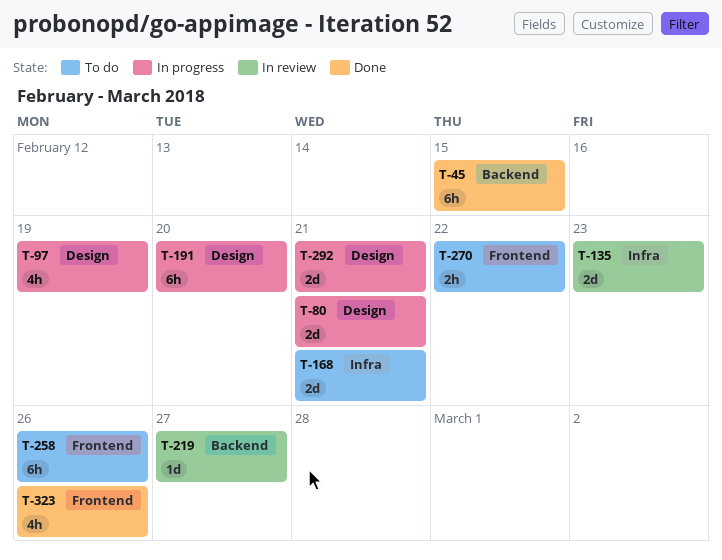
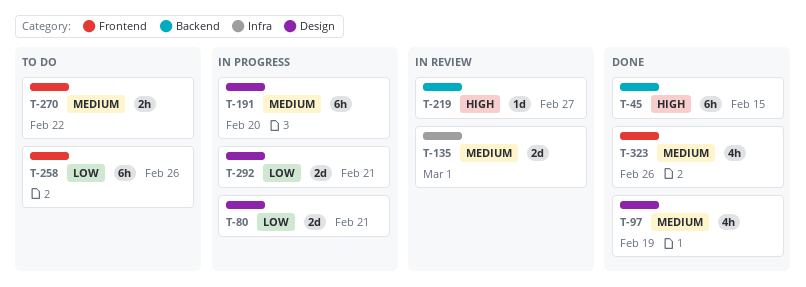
T-97, status: In progress -> Done
T-135, due: Feb 23 -> Mar 1
T-168: present -> none

